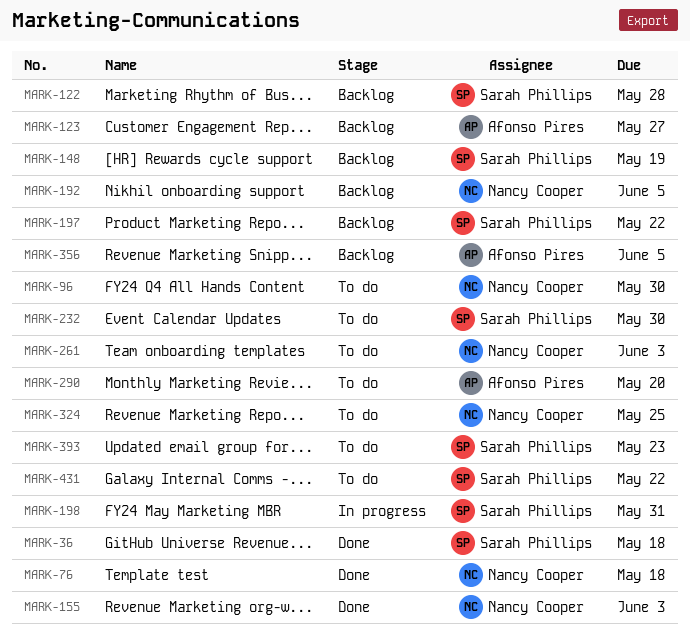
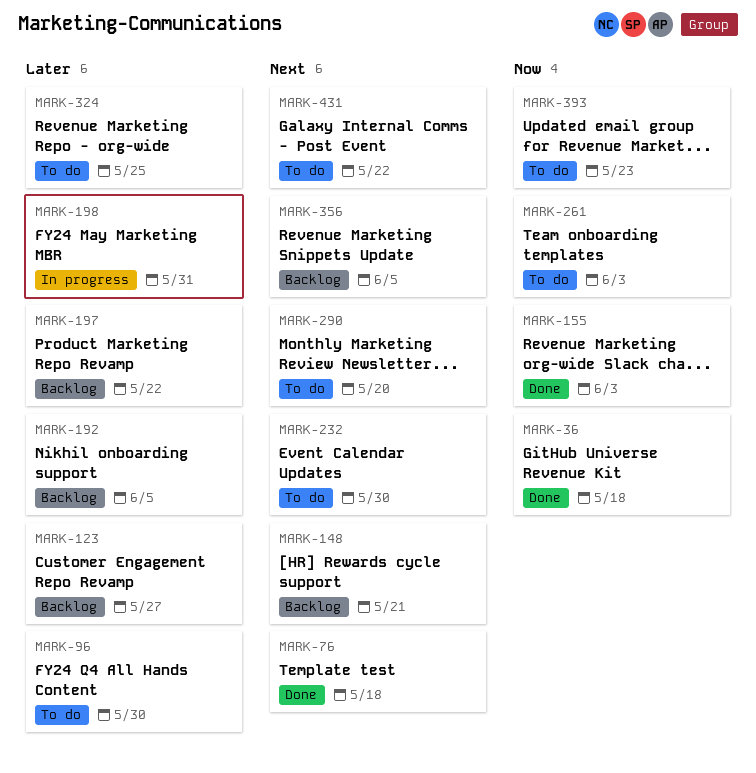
MARK-122: present -> none
MARK-148, due: May 19 -> May 21

